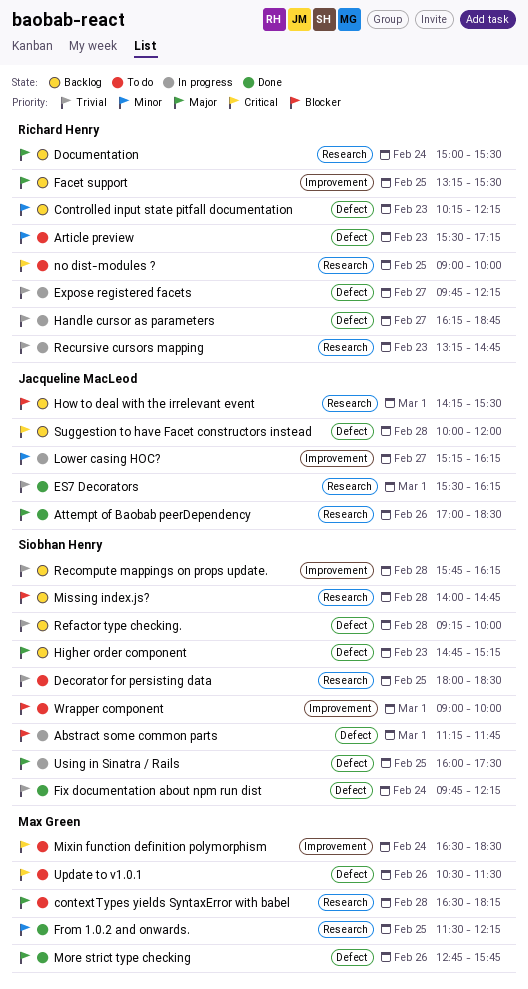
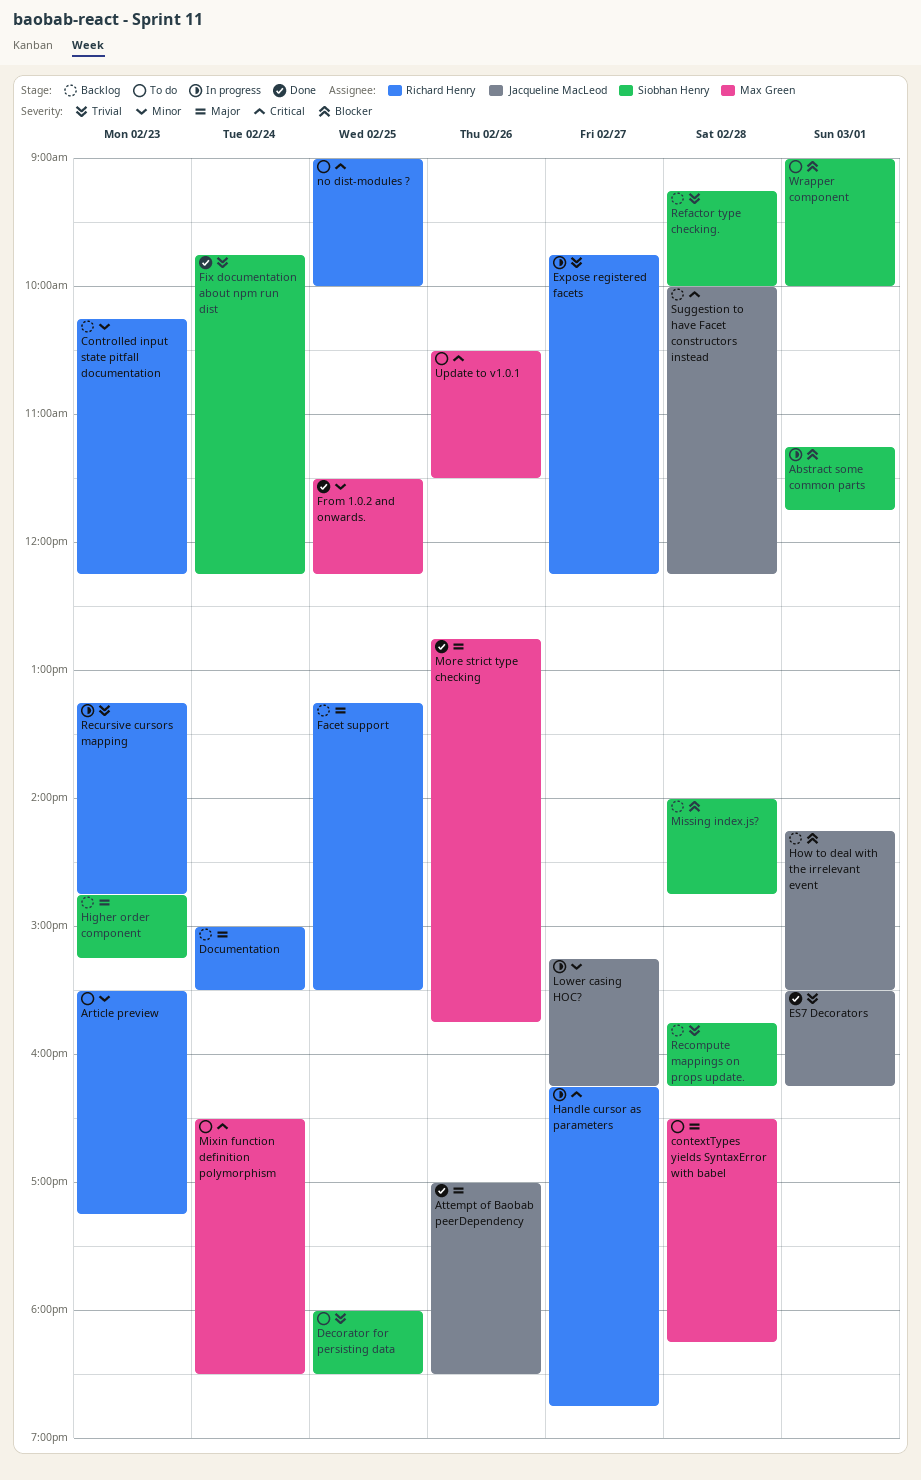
Handle cursor as parameters, priority: Trivial -> Critical
Suggestion to have Facet constructors instead, ends: 12:00 -> 12:15
Using in Sinatra / Rails: present -> none

